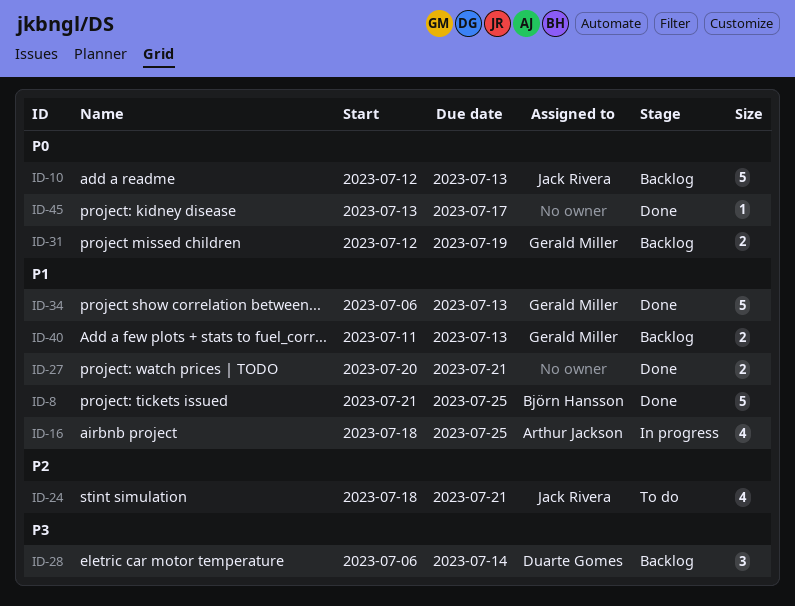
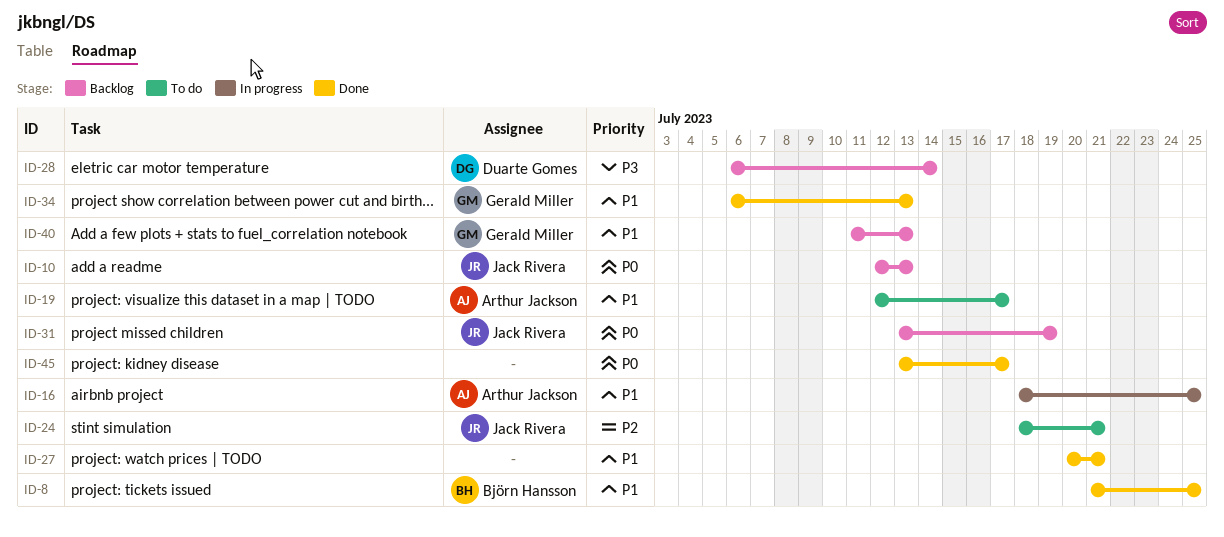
ID-19: none -> present
ID-31, owner: Gerald Miller -> Jack Rivera
ID-31, start: Jul 12 -> Jul 13

